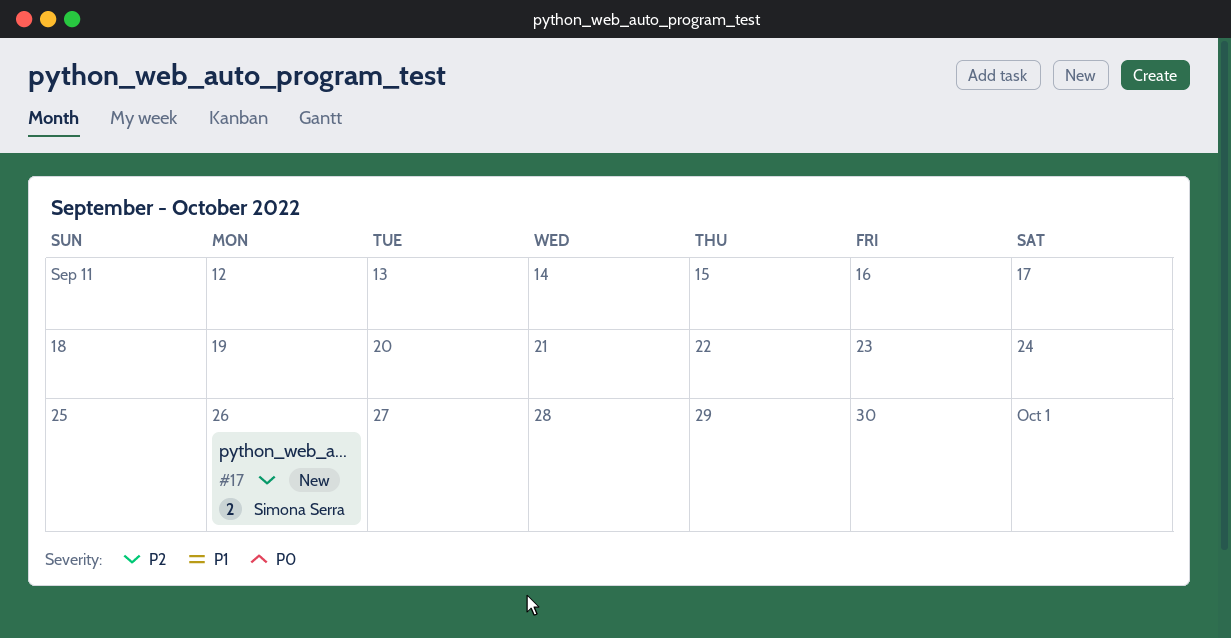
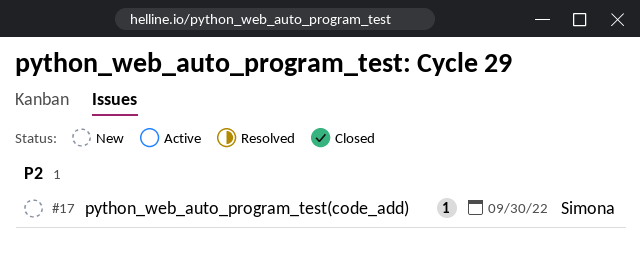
#17, estimate: 2 -> 1
#17, due: Sep 26 -> Sep 30

